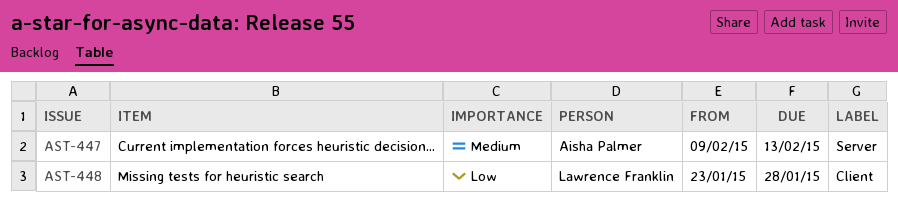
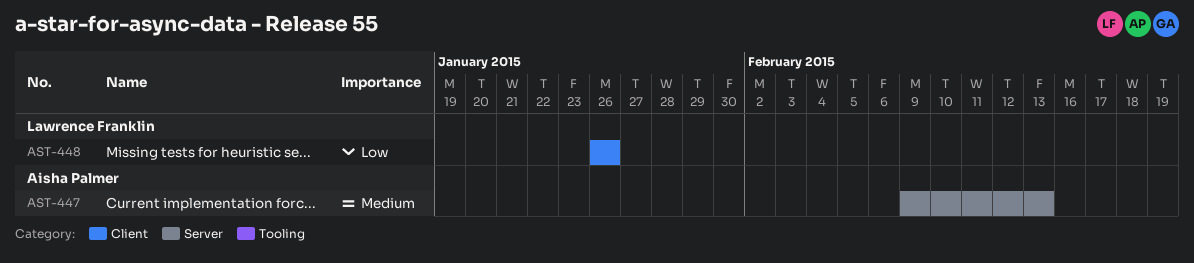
AST-448, start: Jan 23 -> Jan 26
AST-448, due: Jan 28 -> Jan 26

